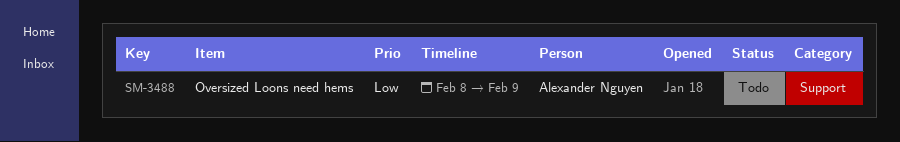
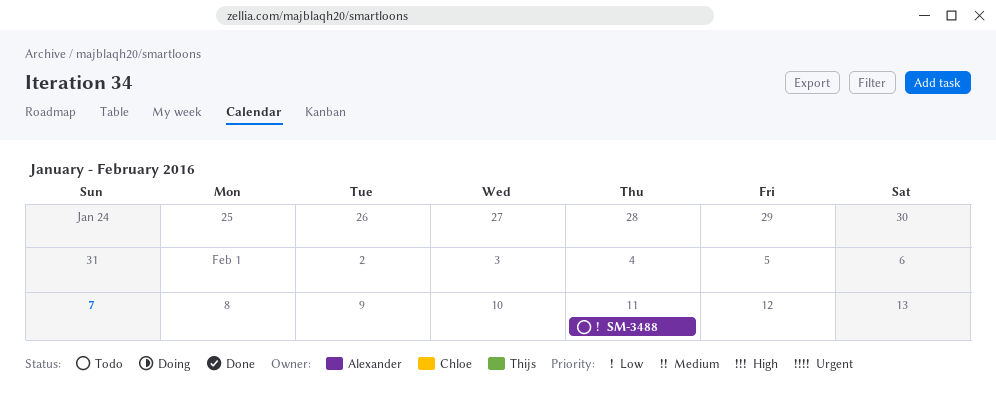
SM-3488, start: Feb 8 -> Feb 11
SM-3488, due: Feb 9 -> Feb 11

